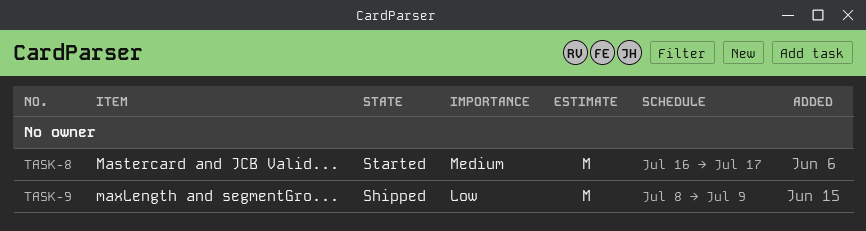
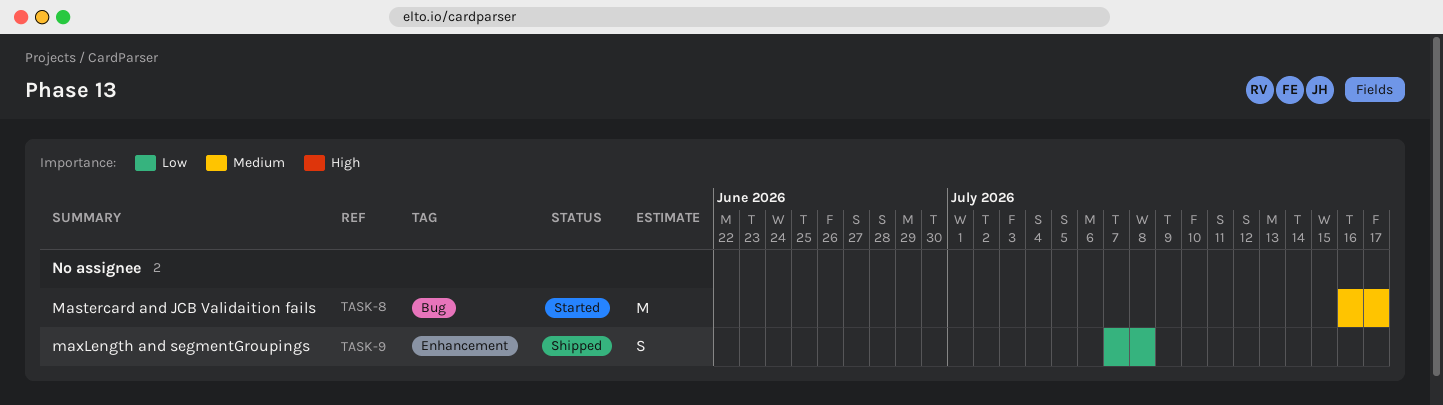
TASK-9, estimate: M -> S
TASK-9, start: Jul 8 -> Jul 7
TASK-9, due: Jul 9 -> Jul 8

